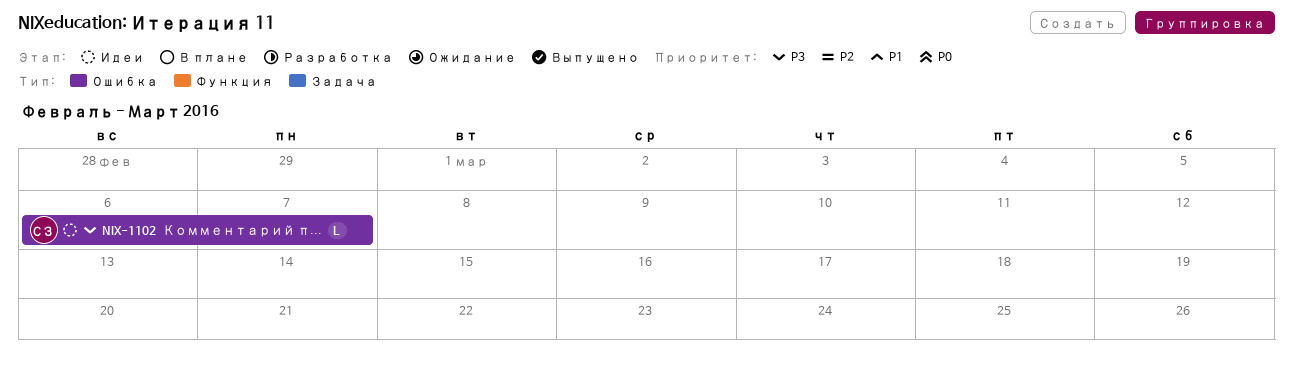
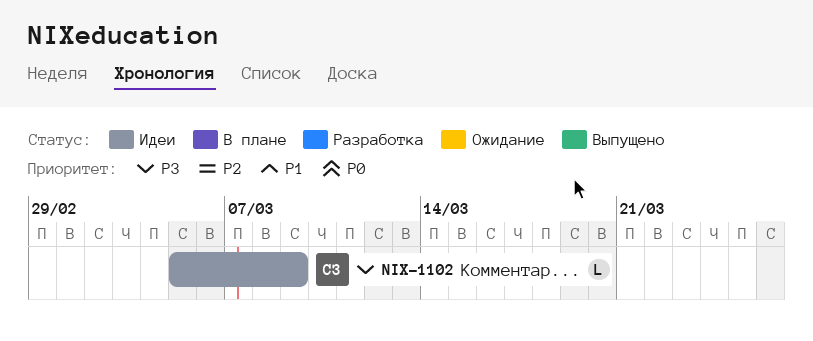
NIX-1102, start: Mar 6 -> Mar 5
NIX-1102, due: Mar 7 -> Mar 9

